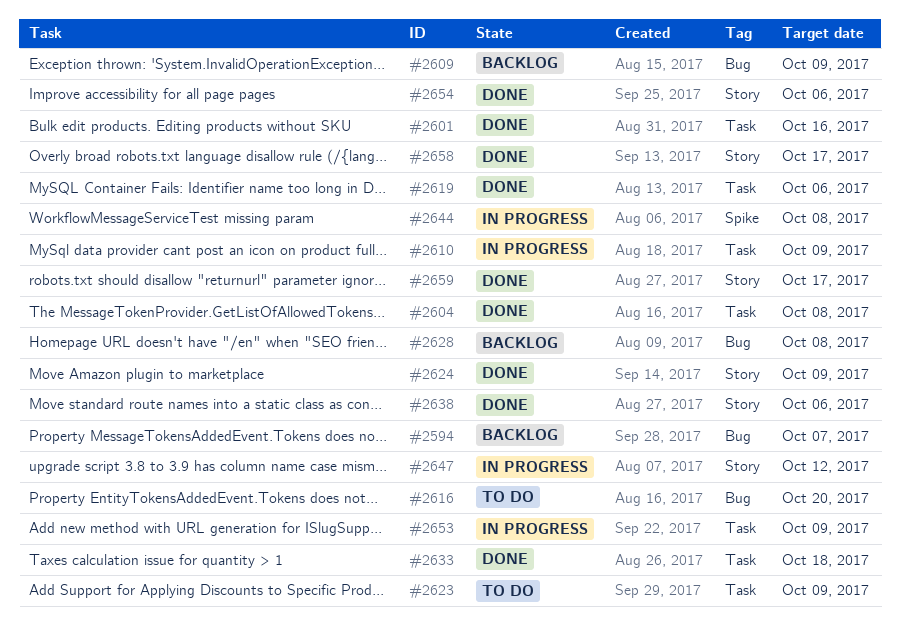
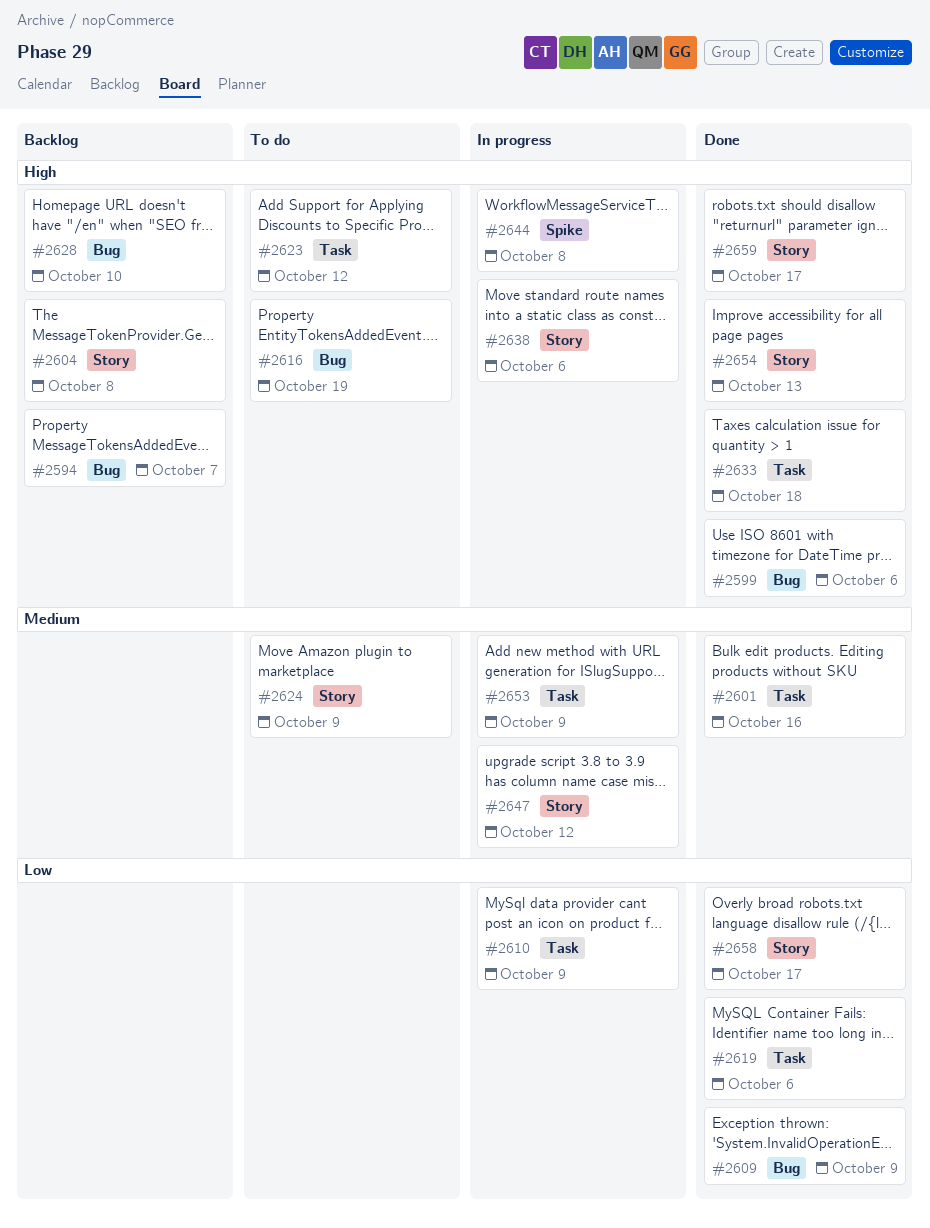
#2599: none -> present
#2604, status: Done -> Backlog
#2604, label: Task -> Story
#2609, status: Backlog -> Done
#2616, due: Oct 20 -> Oct 19
#2623, due: Oct 9 -> Oct 12
#2624, status: Done -> To do
#2628, due: Oct 8 -> Oct 10
#2638, status: Done -> In progress
#2654, due: Oct 6 -> Oct 13

